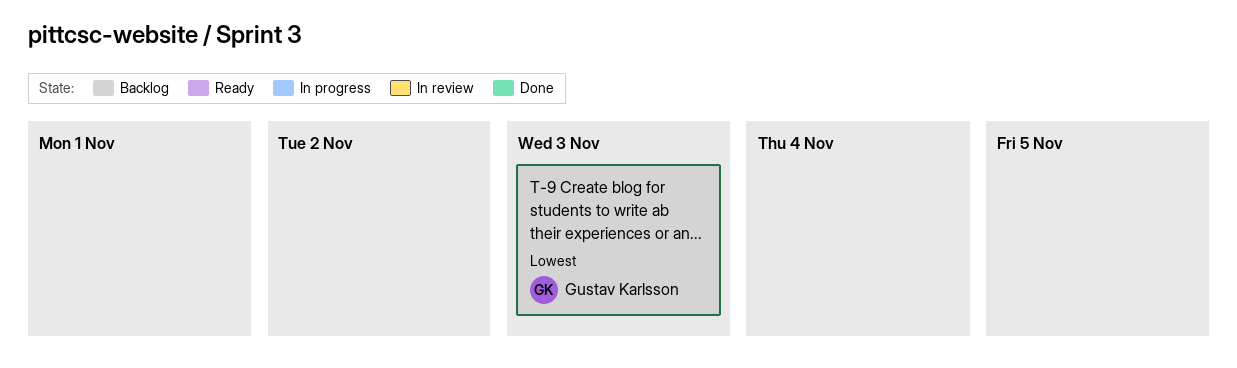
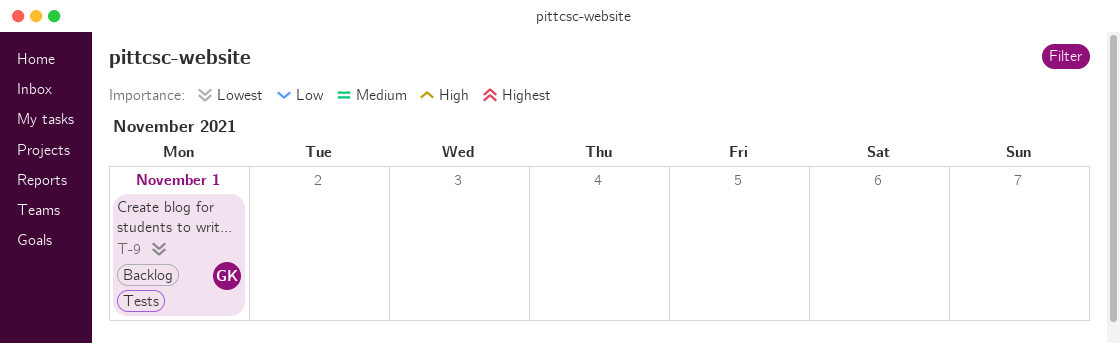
T-9, due: Nov 3 -> Nov 1

